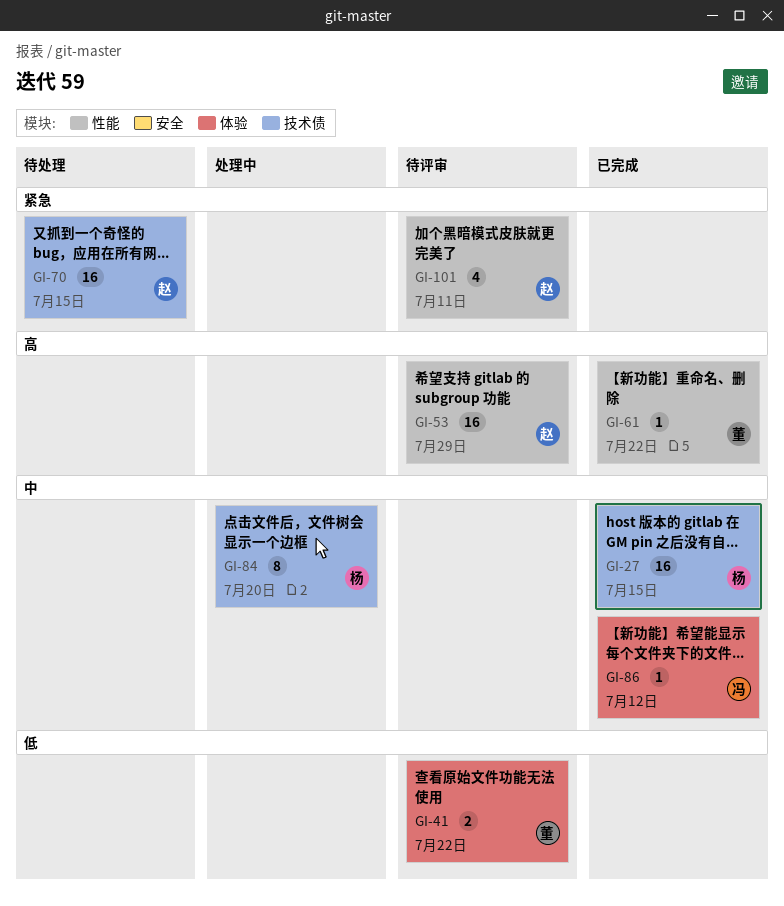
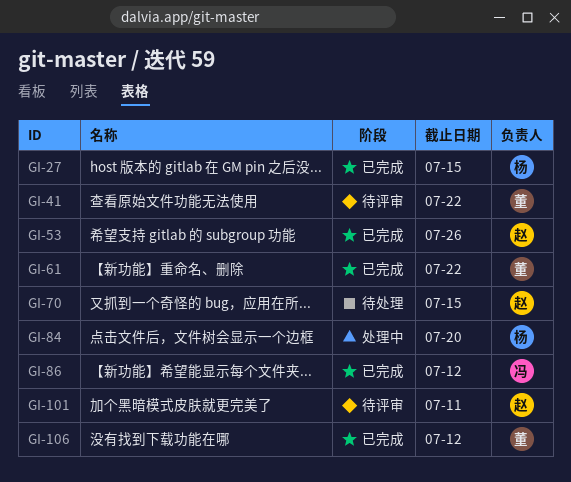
GI-53, status: 待评审 -> 已完成
GI-53, due: Jul 29 -> Jul 26
GI-106: none -> present

